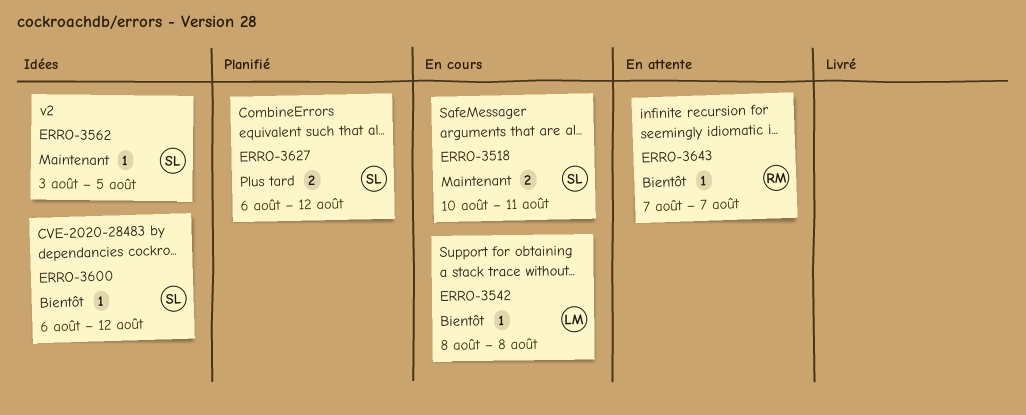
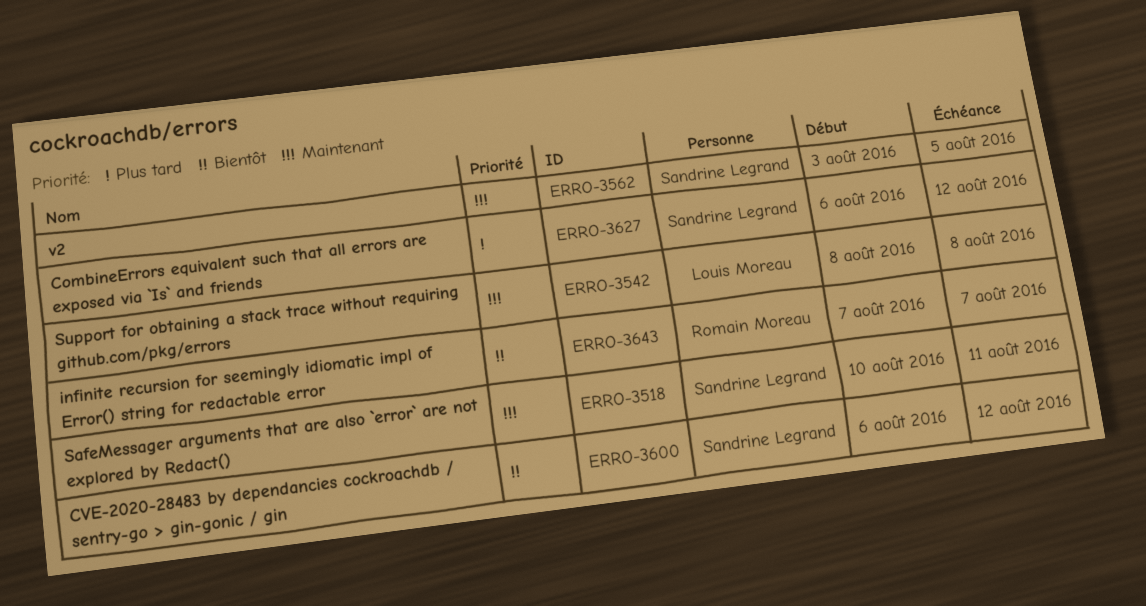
ERRO-3542, priority: Bientôt -> Maintenant

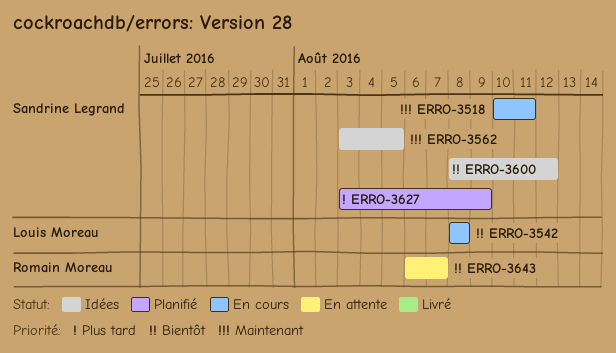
ERRO-3542, priority: Maintenant -> Bientôt
ERRO-3600, start: Aug 6 -> Aug 8
ERRO-3627, start: Aug 6 -> Aug 3
ERRO-3627, due: Aug 12 -> Aug 9
ERRO-3643, start: Aug 7 -> Aug 6

